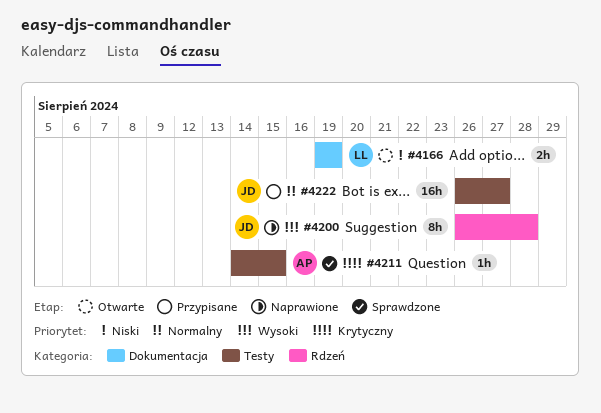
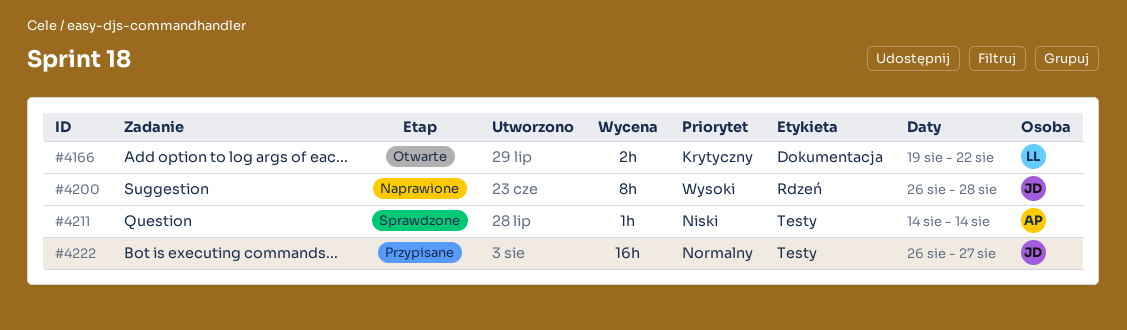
#4166, priority: Niski -> Krytyczny
#4166, due: Aug 19 -> Aug 22
#4211, priority: Krytyczny -> Niski
#4211, due: Aug 15 -> Aug 14

